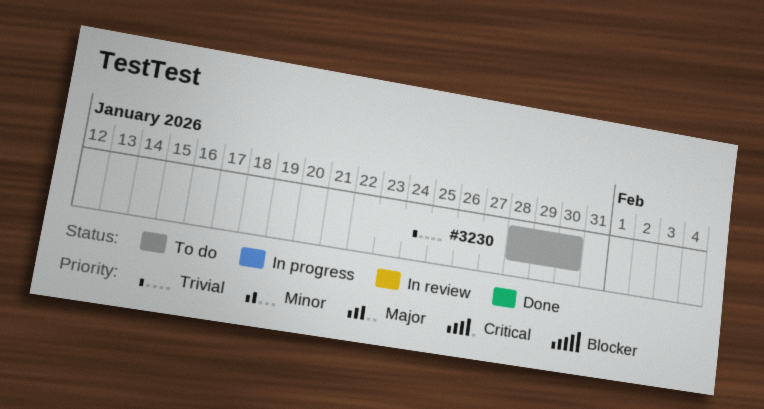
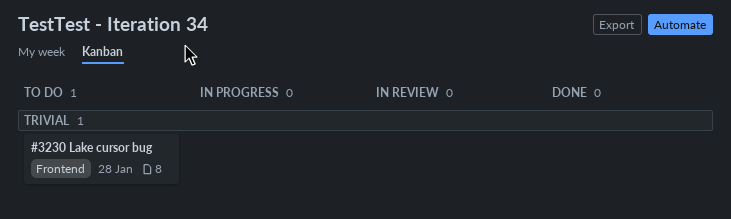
#3230, due: Jan 30 -> Jan 28

